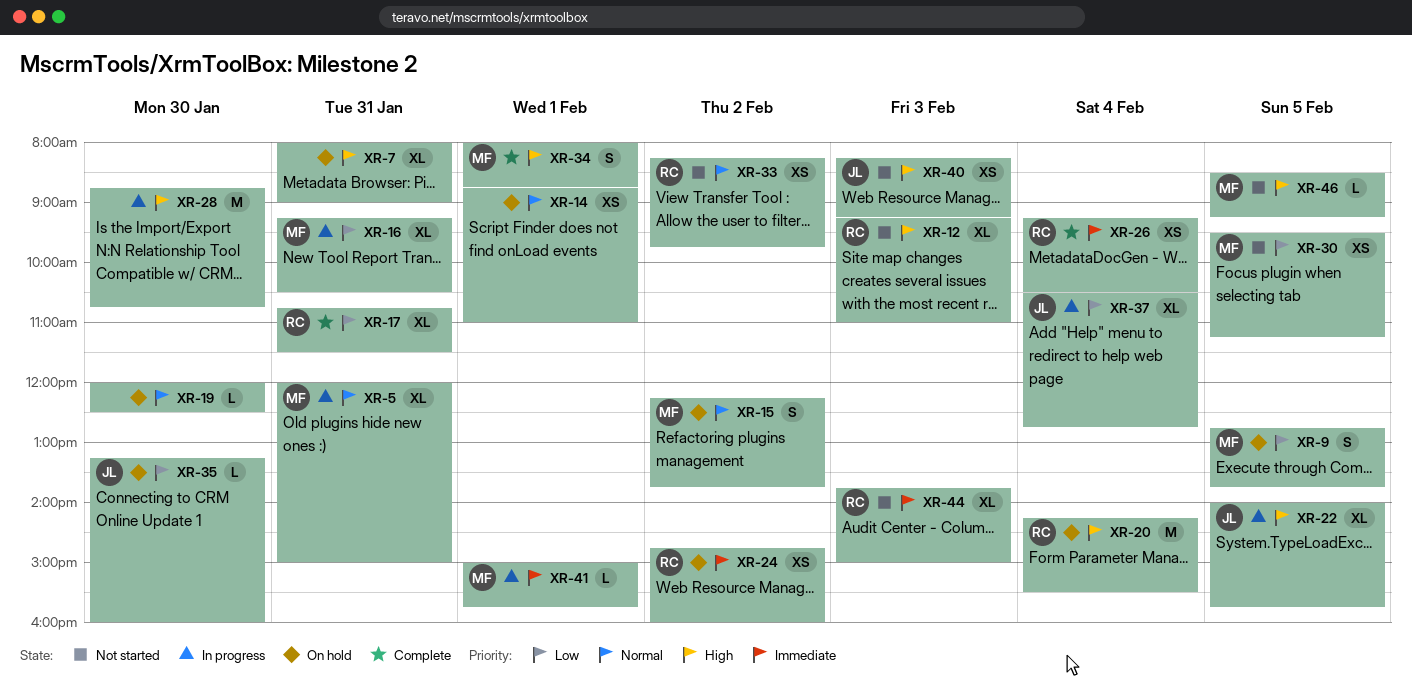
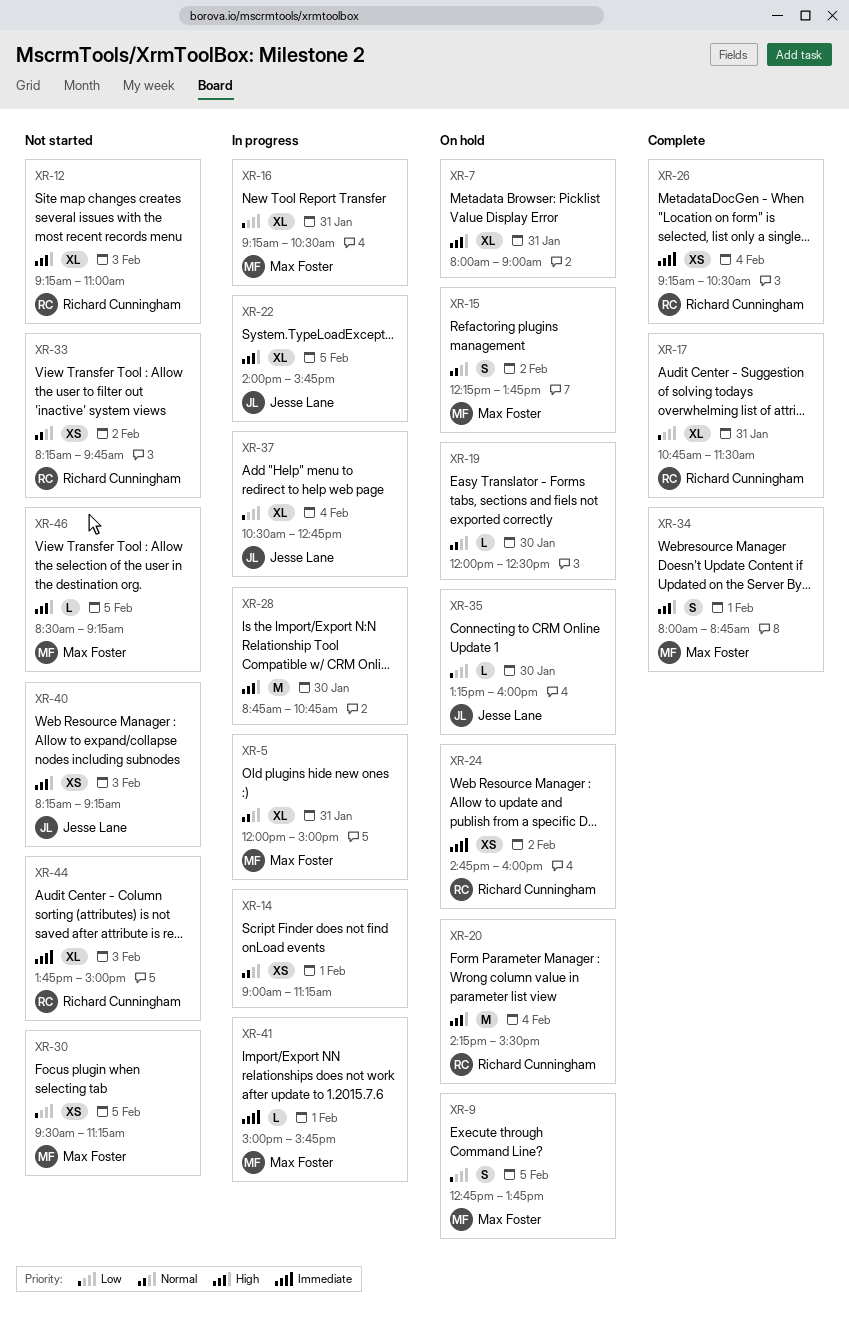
XR-14, status: On hold -> In progress
XR-14, begins: 08:45 -> 09:00
XR-14, ends: 11:00 -> 11:15

